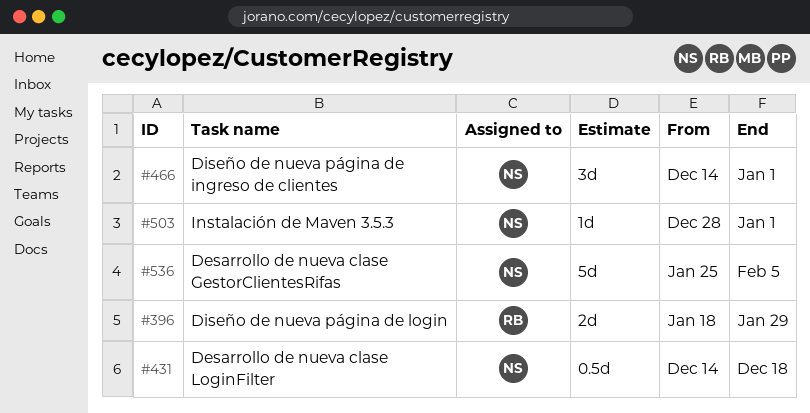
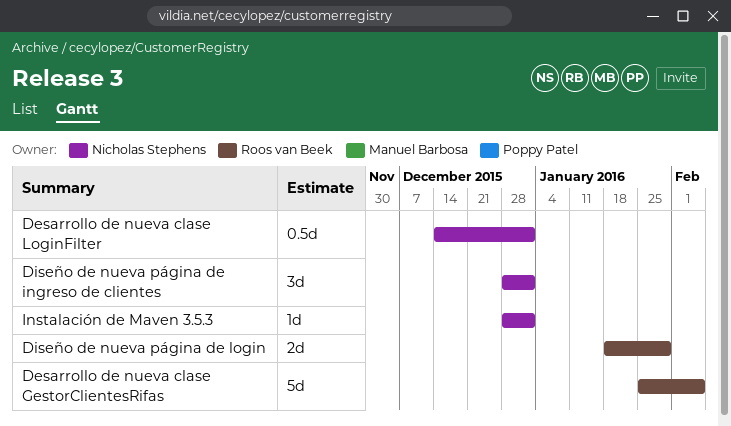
Desarrollo de nueva clase GestorClientesRifas, owner: Nicholas Stephens -> Roos van Beek
Desarrollo de nueva clase LoginFilter, due: Dec 18 -> Jan 1
Diseño de nueva página de ingreso de clientes, start: Dec 14 -> Dec 28

